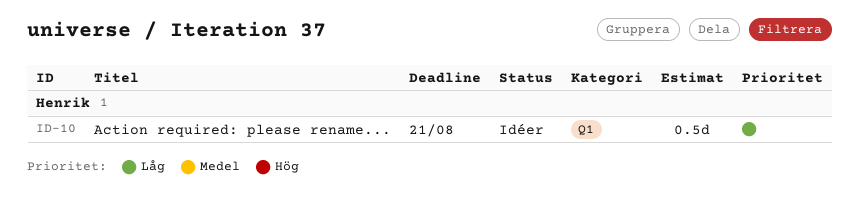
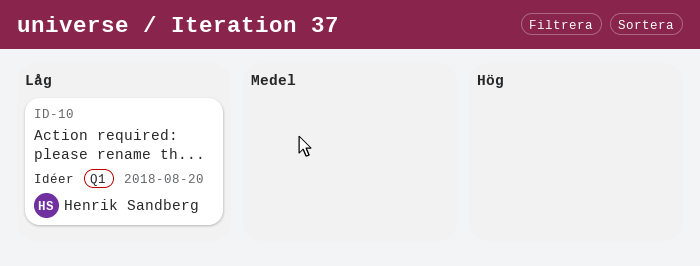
ID-10, due: Aug 21 -> Aug 20

